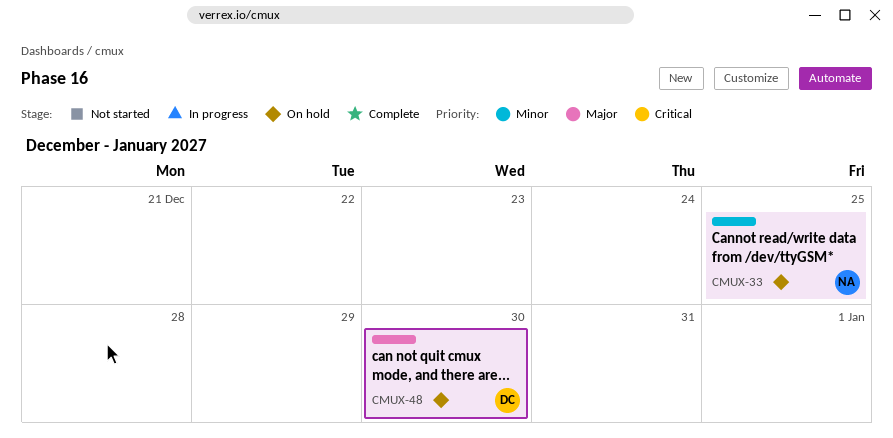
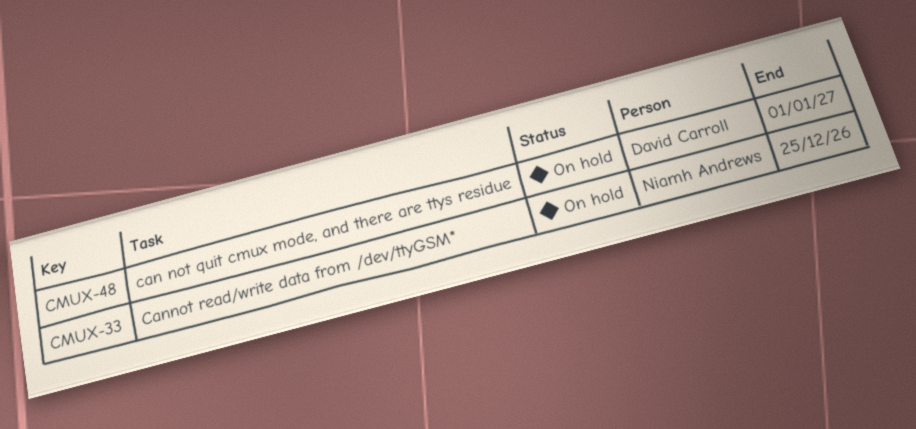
CMUX-48, due: Dec 30 -> Jan 1

